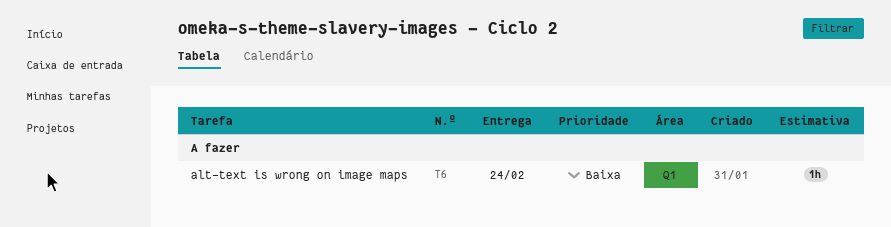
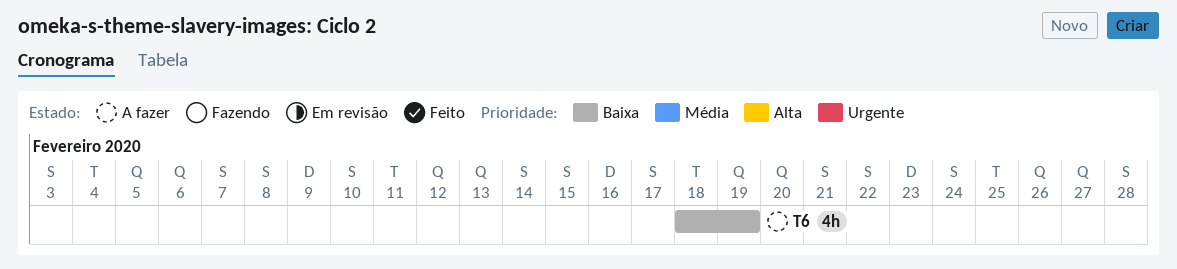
T6, estimate: 1h -> 4h
T6, due: Feb 24 -> Feb 19

